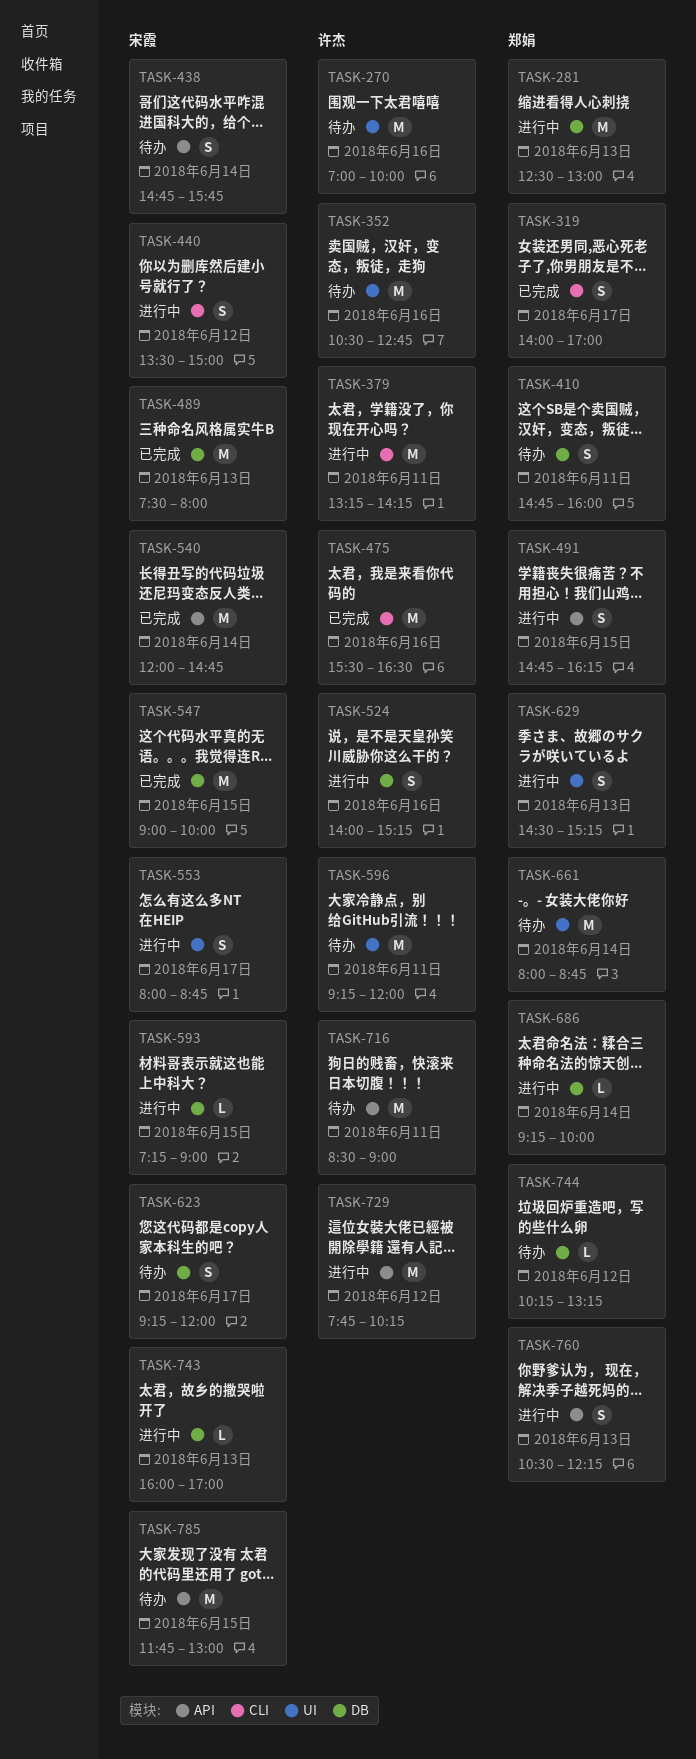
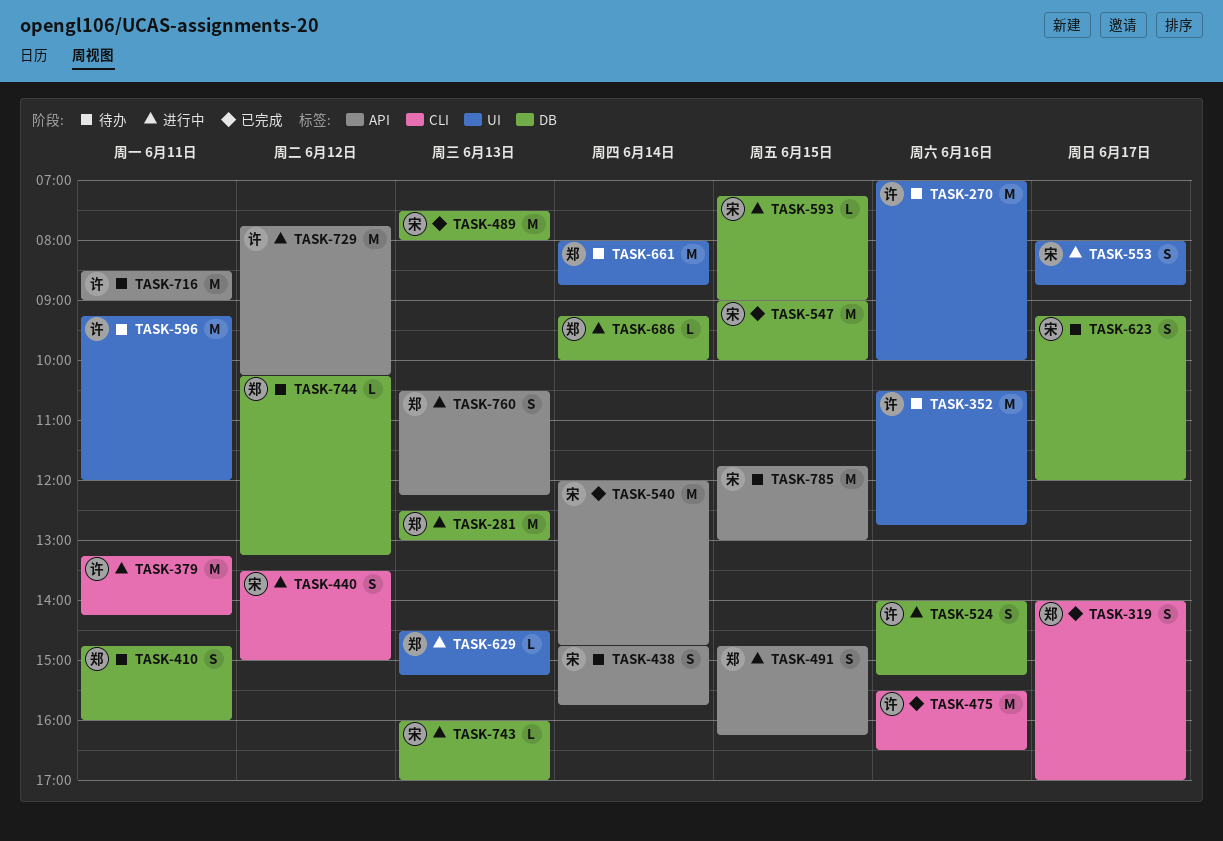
TASK-629, estimate: S -> L

